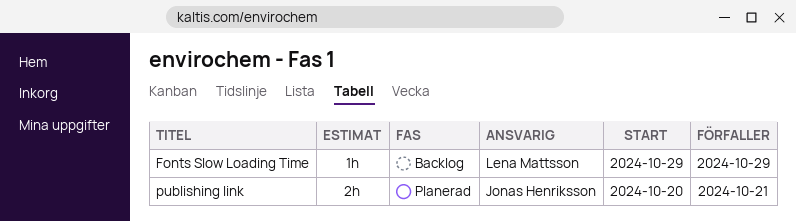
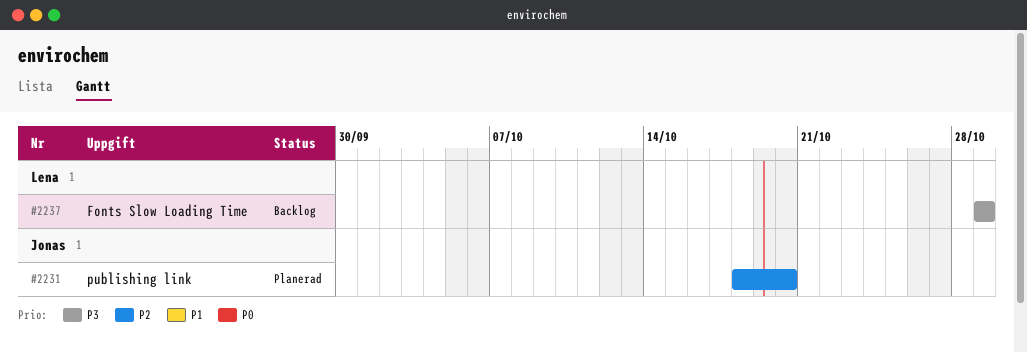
publishing link, start: Oct 20 -> Oct 18
publishing link, due: Oct 21 -> Oct 20

